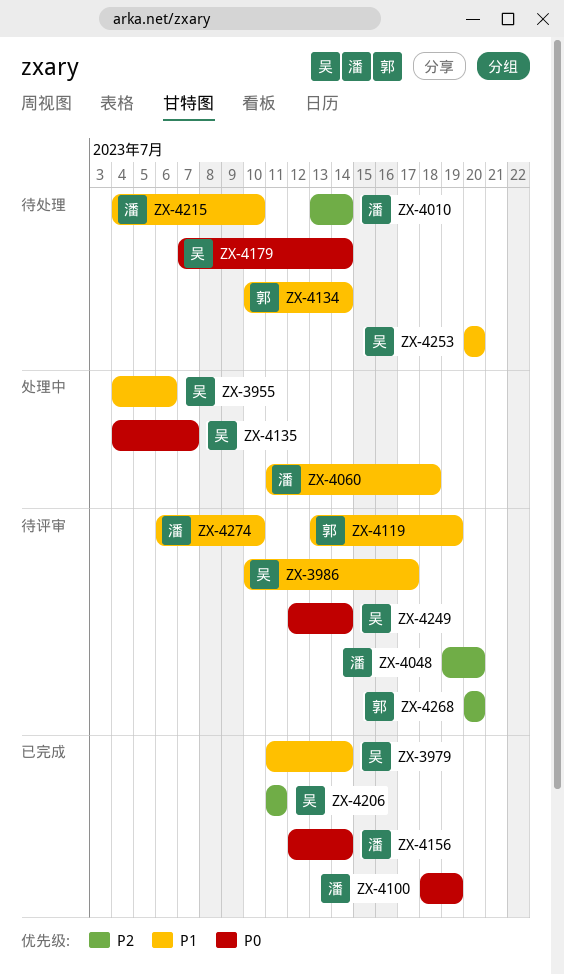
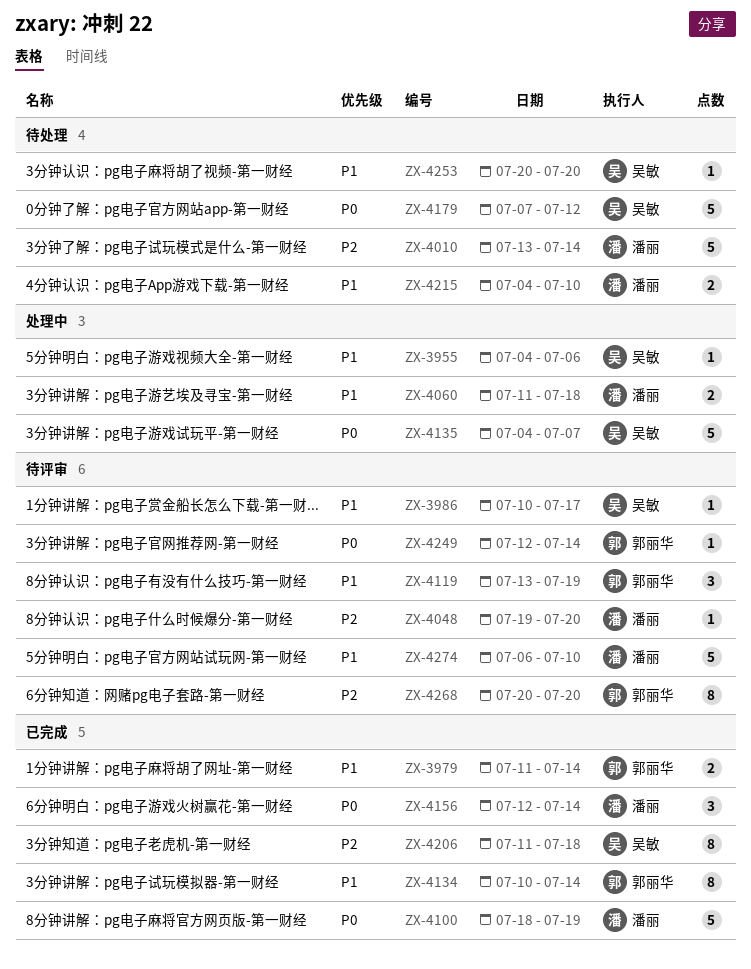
ZX-3979, owner: 吴敏 -> 郭丽华
ZX-4134, status: 待处理 -> 已完成
ZX-4179, due: Jul 14 -> Jul 12
ZX-4206, due: Jul 11 -> Jul 18
ZX-4249, owner: 吴敏 -> 郭丽华

